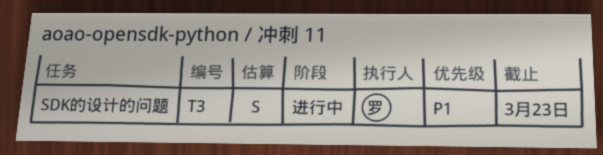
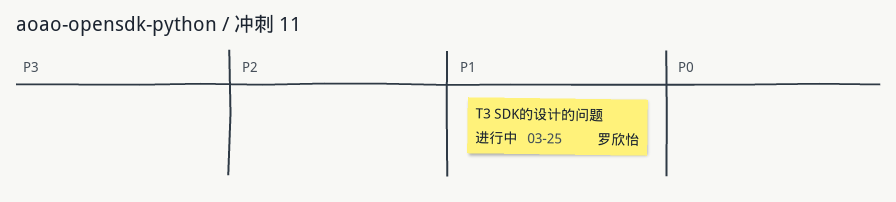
T3, due: Mar 23 -> Mar 25

